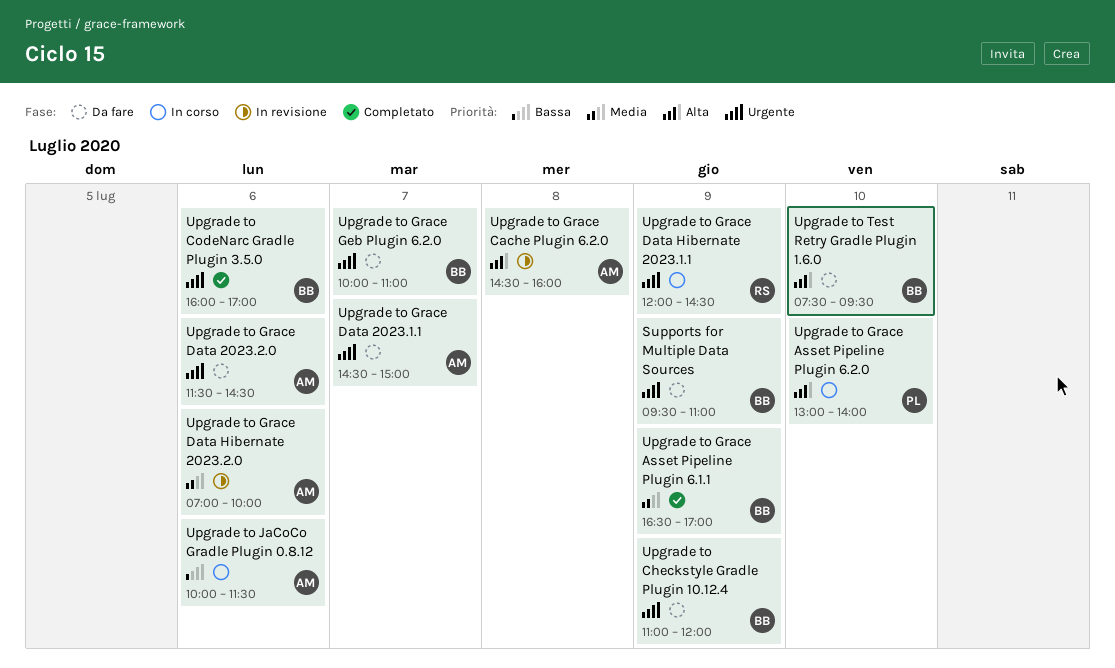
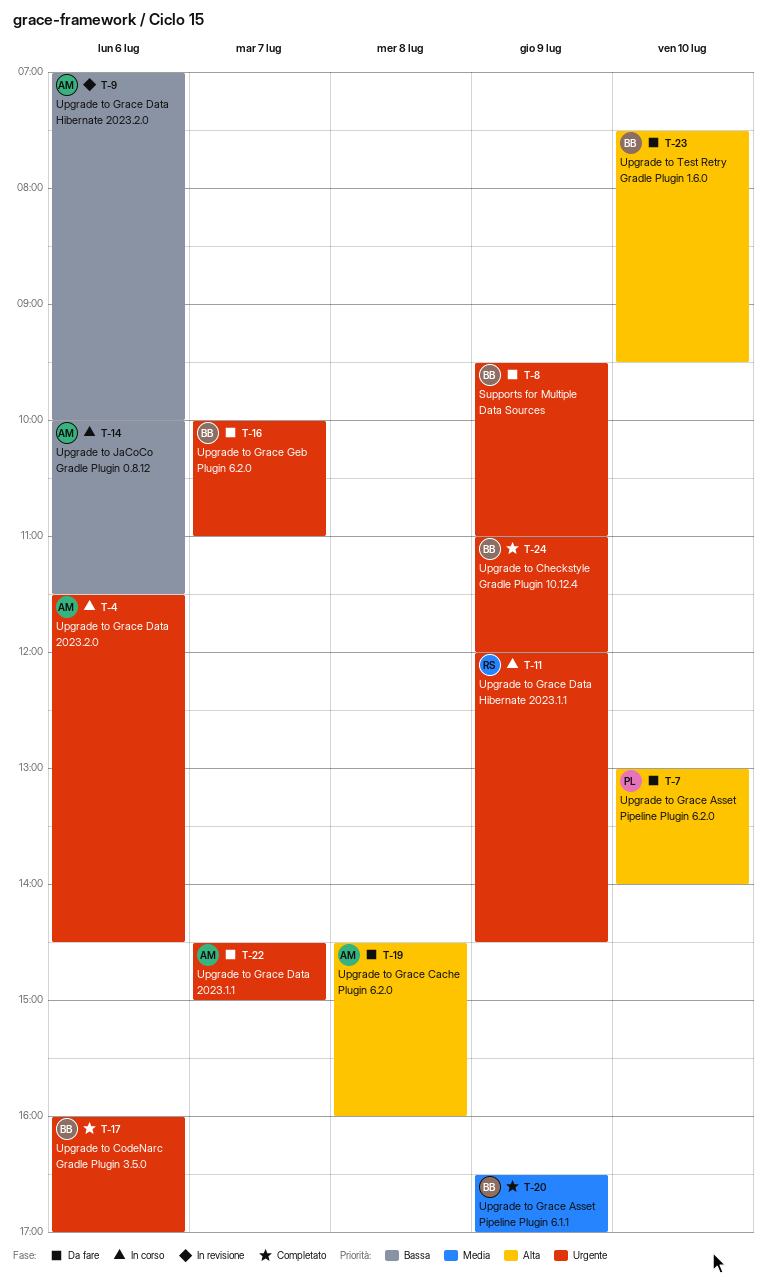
Upgrade to Checkstyle Gradle Plugin 10.12.4, status: Da fare -> Completato
Upgrade to Grace Asset Pipeline Plugin 6.2.0, status: In corso -> Da fare
Upgrade to Grace Cache Plugin 6.2.0, status: In revisione -> Da fare
Upgrade to Grace Data 2023.2.0, status: Da fare -> In corso
Upgrade to Grace Data Hibernate 2023.2.0, priority: Media -> Bassa

